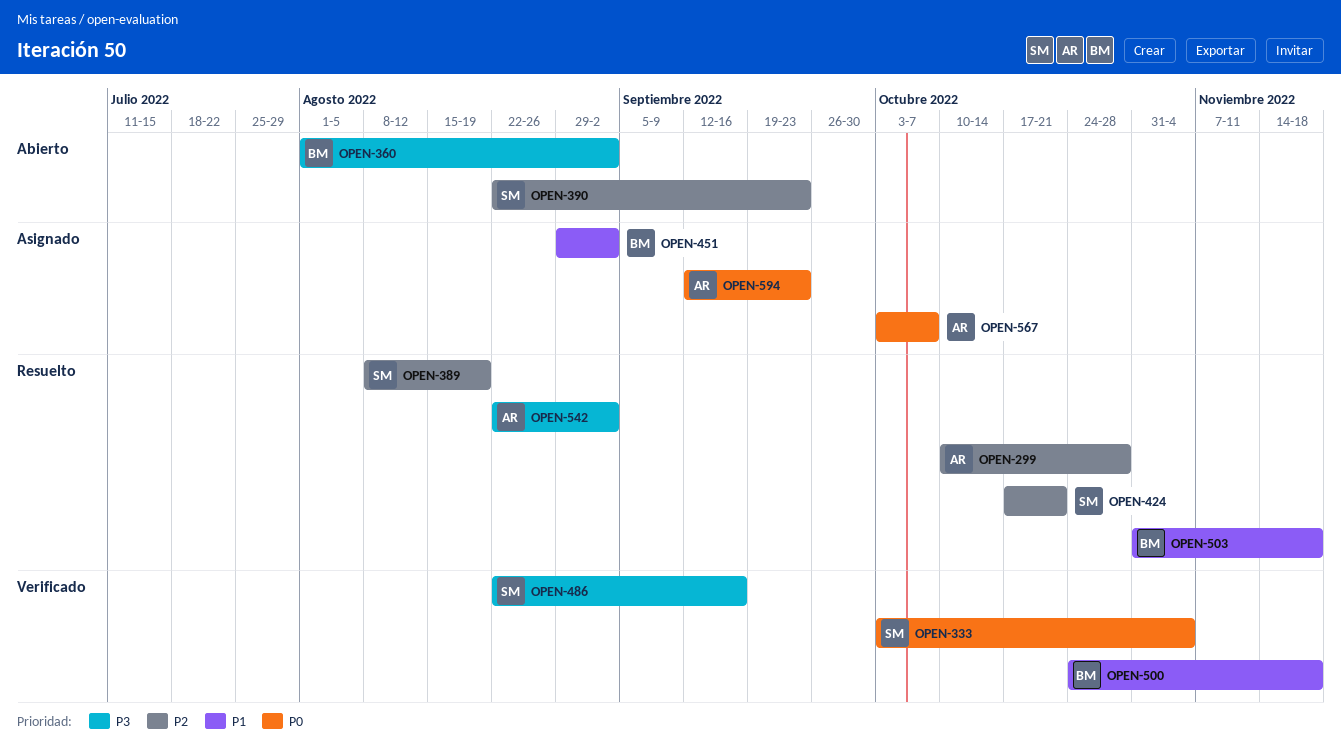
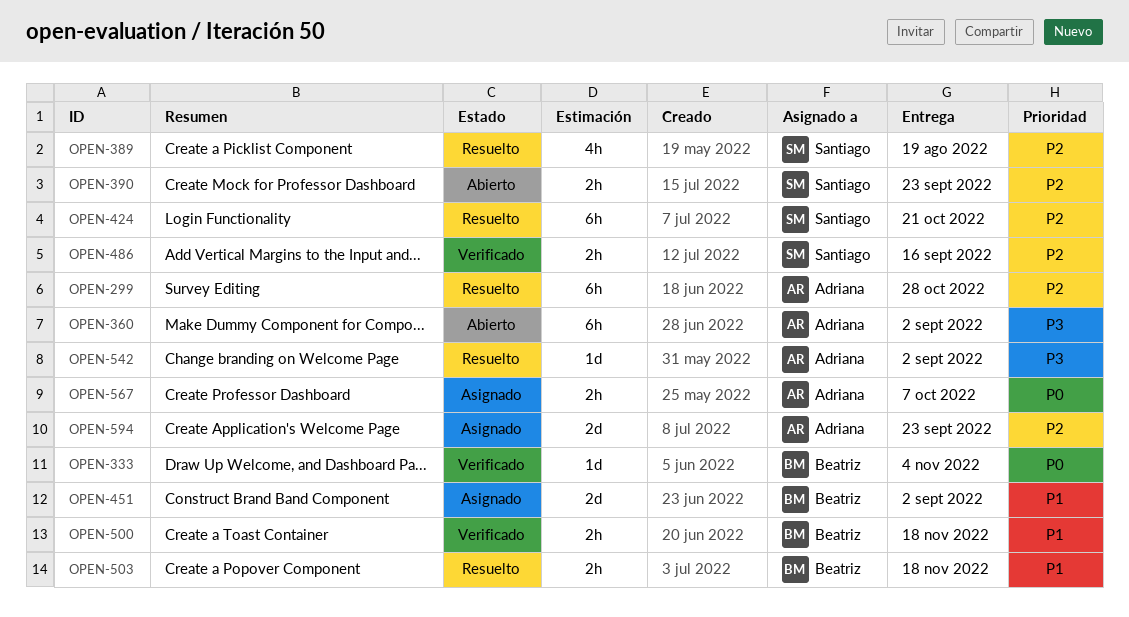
OPEN-333, owner: Santiago -> Beatriz
OPEN-360, owner: Beatriz -> Adriana
OPEN-486, priority: P3 -> P2
OPEN-594, priority: P0 -> P2

